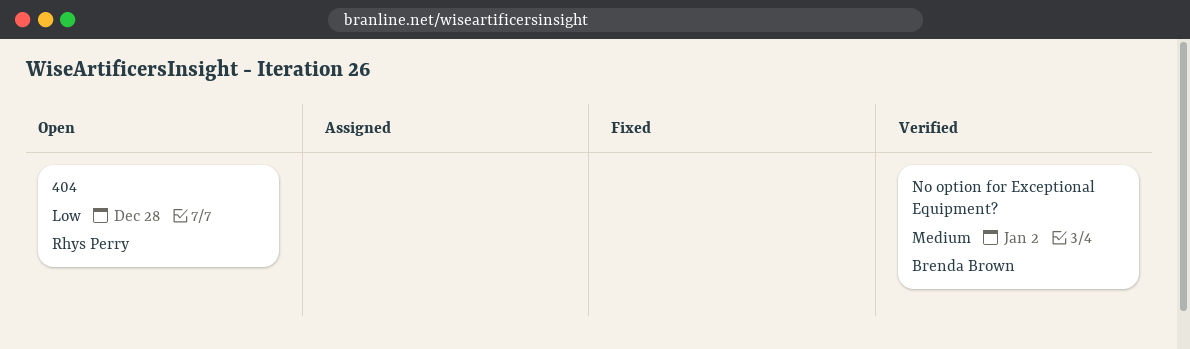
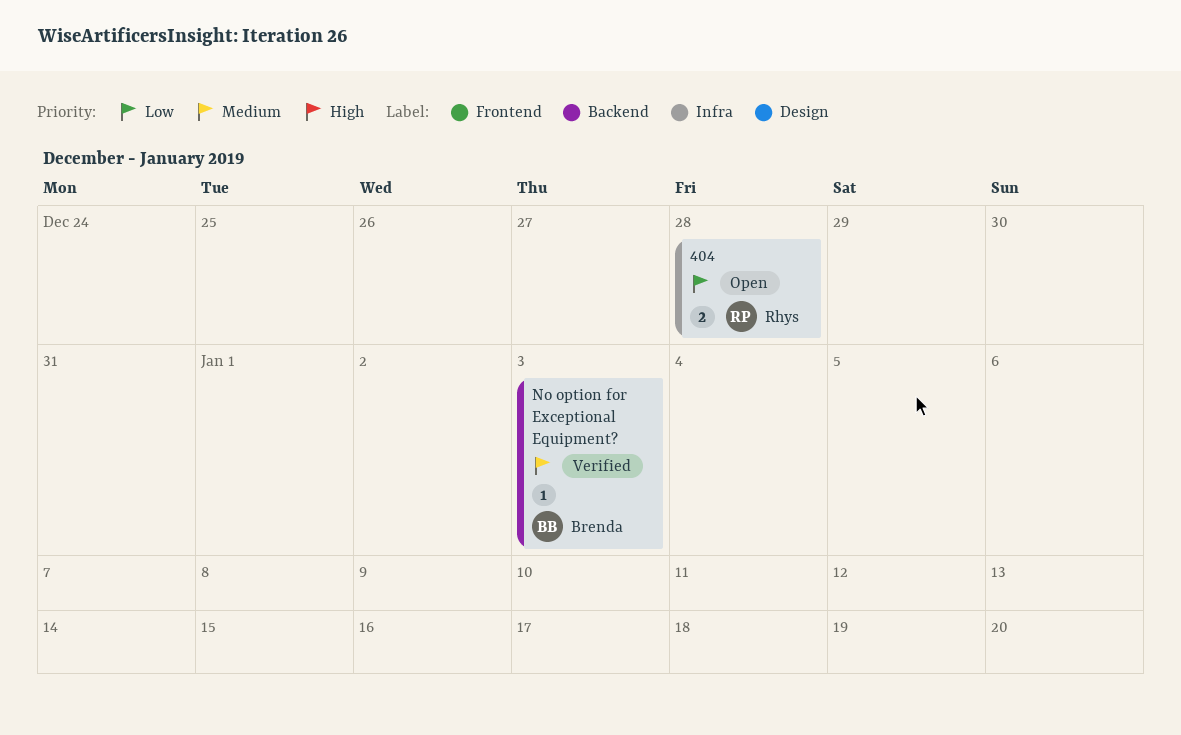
No option for Exceptional Equipment?, due: Jan 2 -> Jan 3

